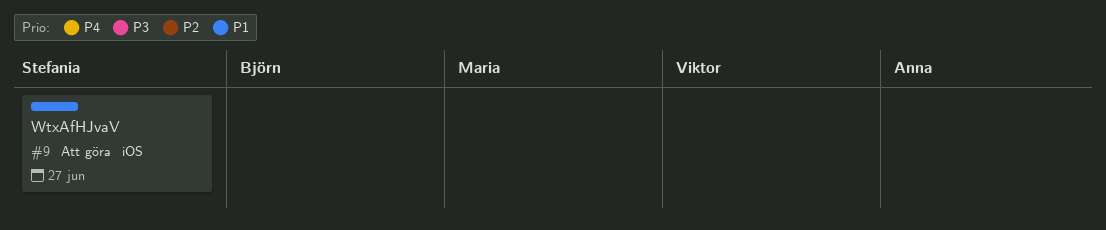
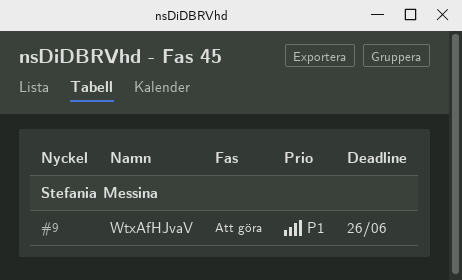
#9, due: Jun 27 -> Jun 26

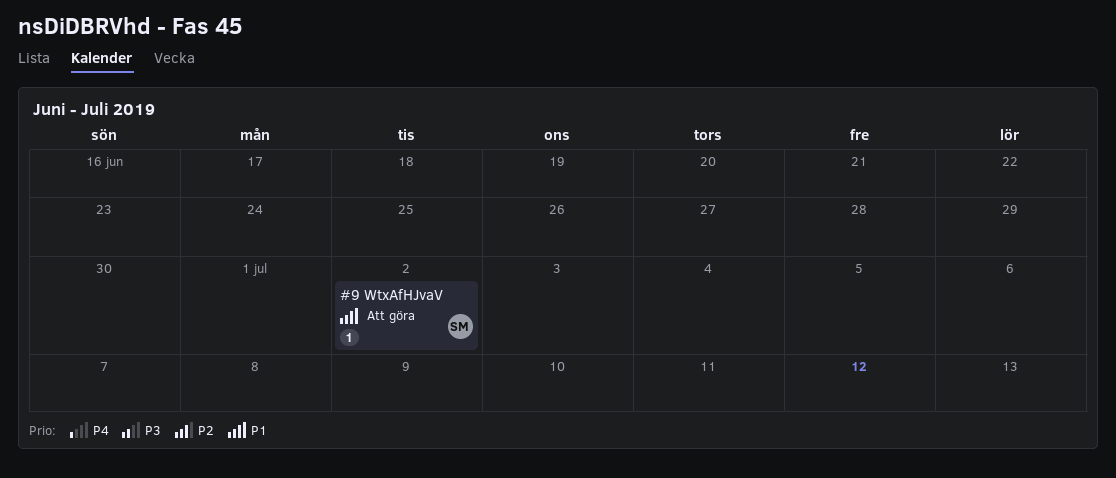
#9, due: Jun 26 -> Jul 2

